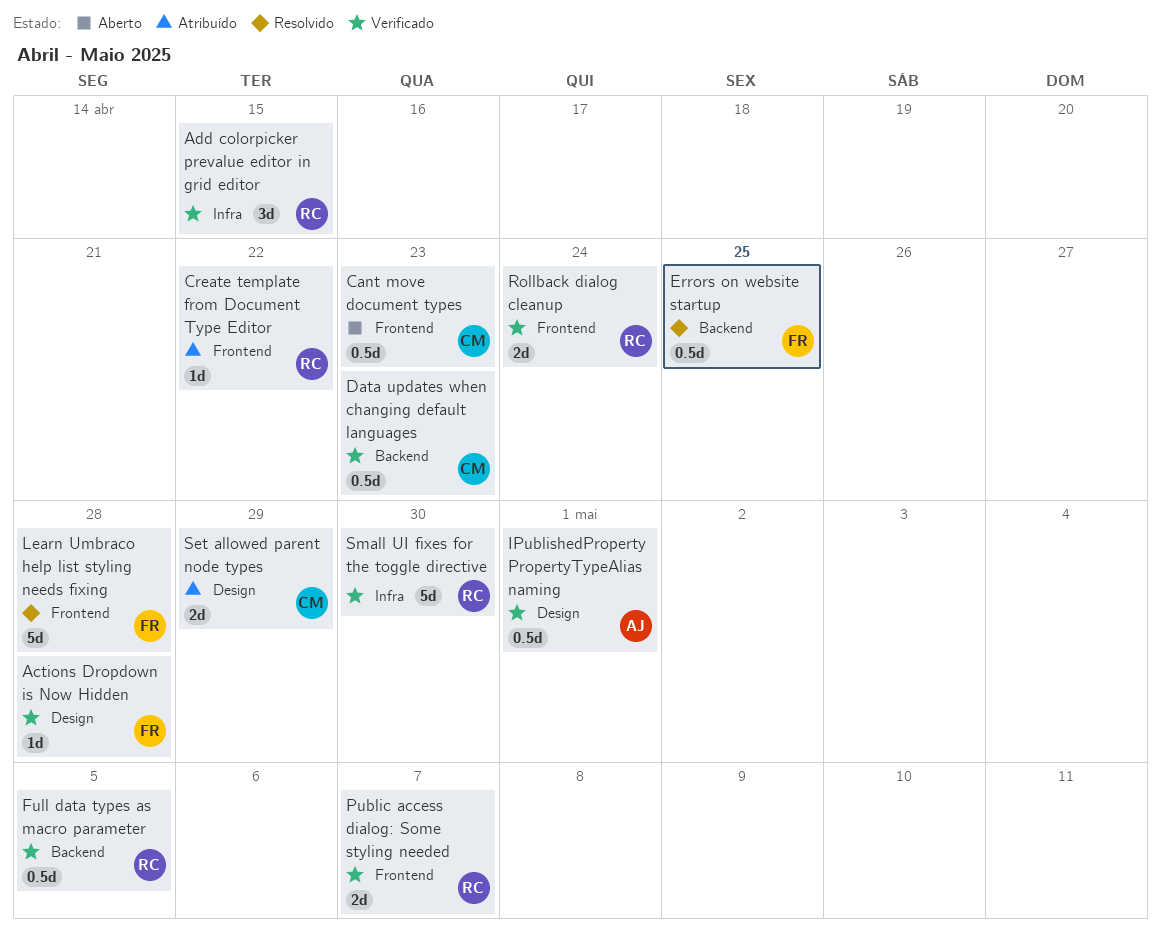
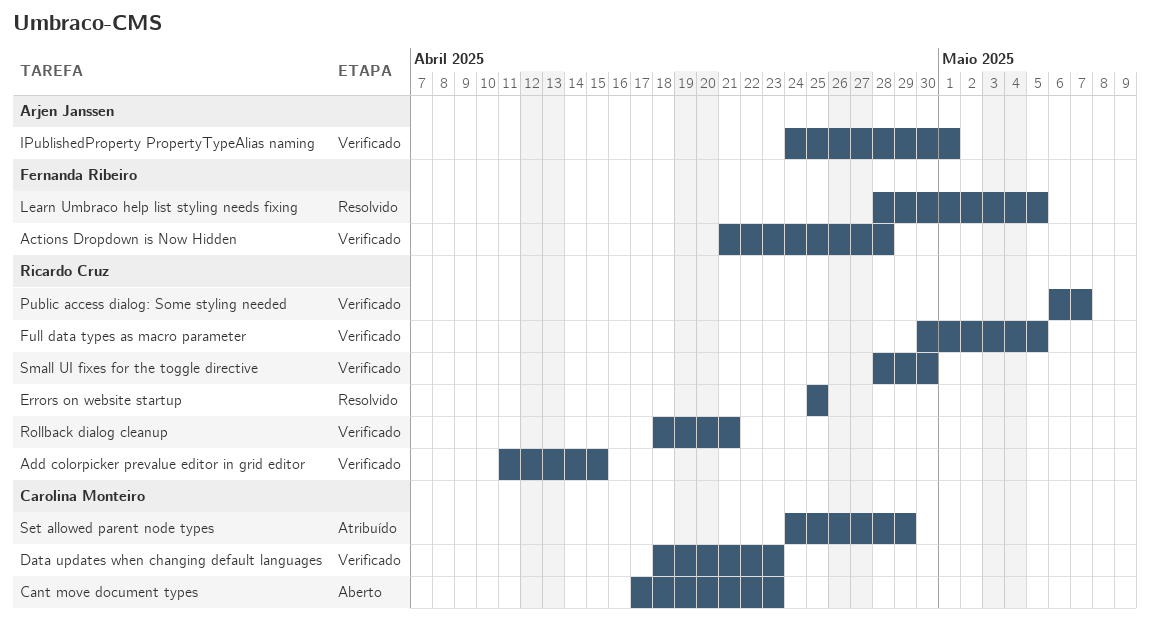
Create template from Document Type Editor: present -> none
Errors on website startup, owner: Fernanda Ribeiro -> Ricardo Cruz
Learn Umbraco help list styling needs fixing, due: Apr 28 -> May 5
Rollback dialog cleanup, due: Apr 24 -> Apr 21

